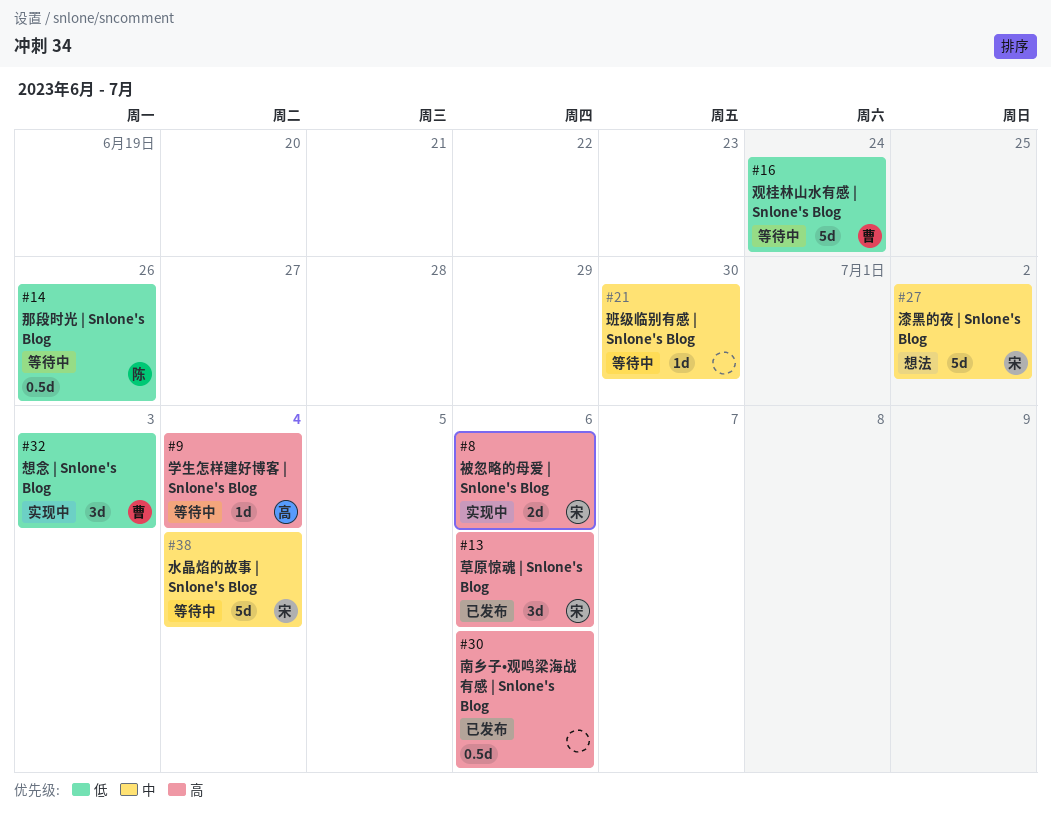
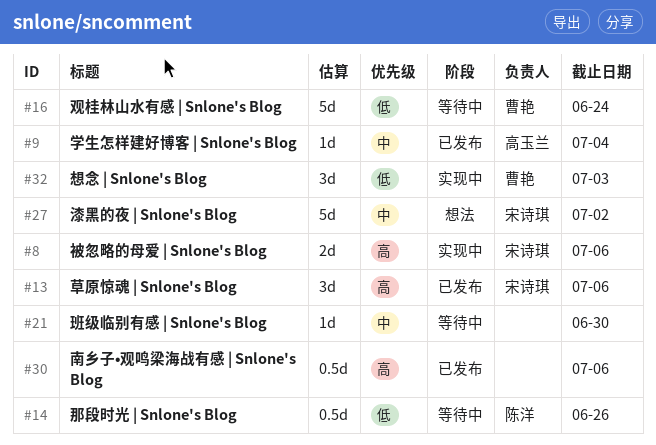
#9, status: 等待中 -> 已发布
#9, priority: 高 -> 中
#38: present -> none

